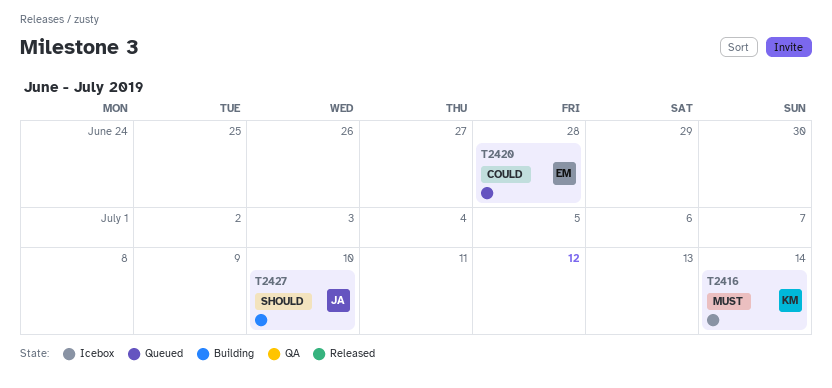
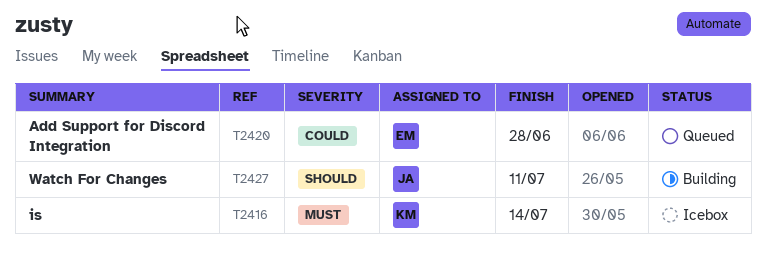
T2427, due: Jul 10 -> Jul 11

